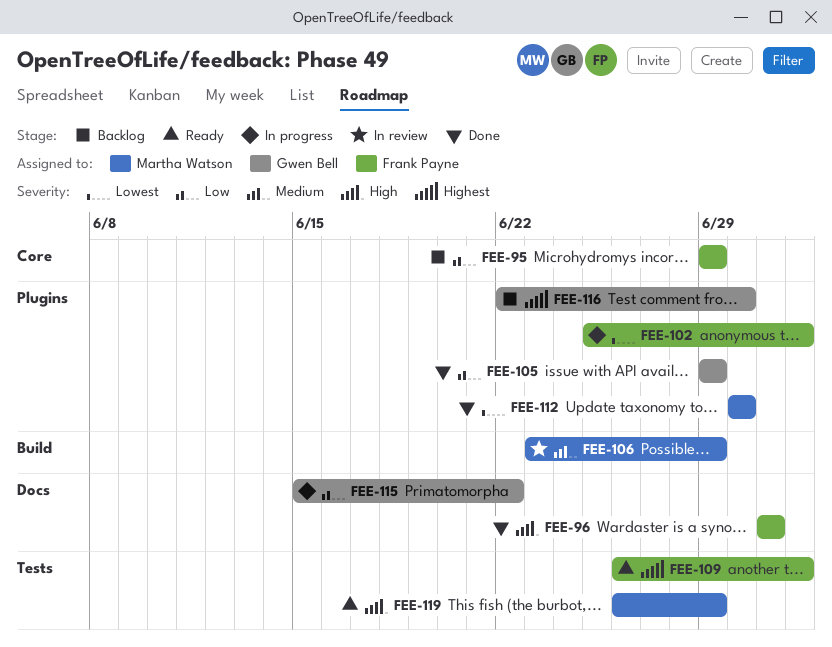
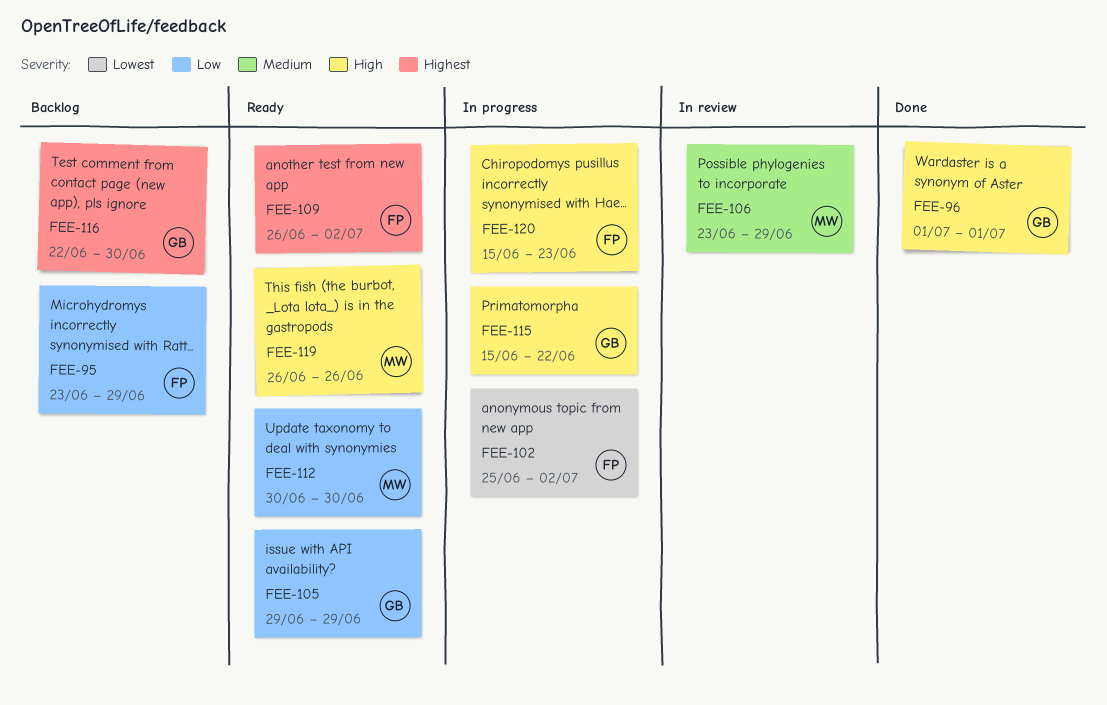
FEE-95, start: Jun 29 -> Jun 23
FEE-96, owner: Frank Payne -> Gwen Bell
FEE-105, status: Done -> Ready
FEE-112, status: Done -> Ready
FEE-112, priority: Lowest -> Low
FEE-115, priority: Low -> High
FEE-119, due: Jun 29 -> Jun 26
FEE-120: none -> present

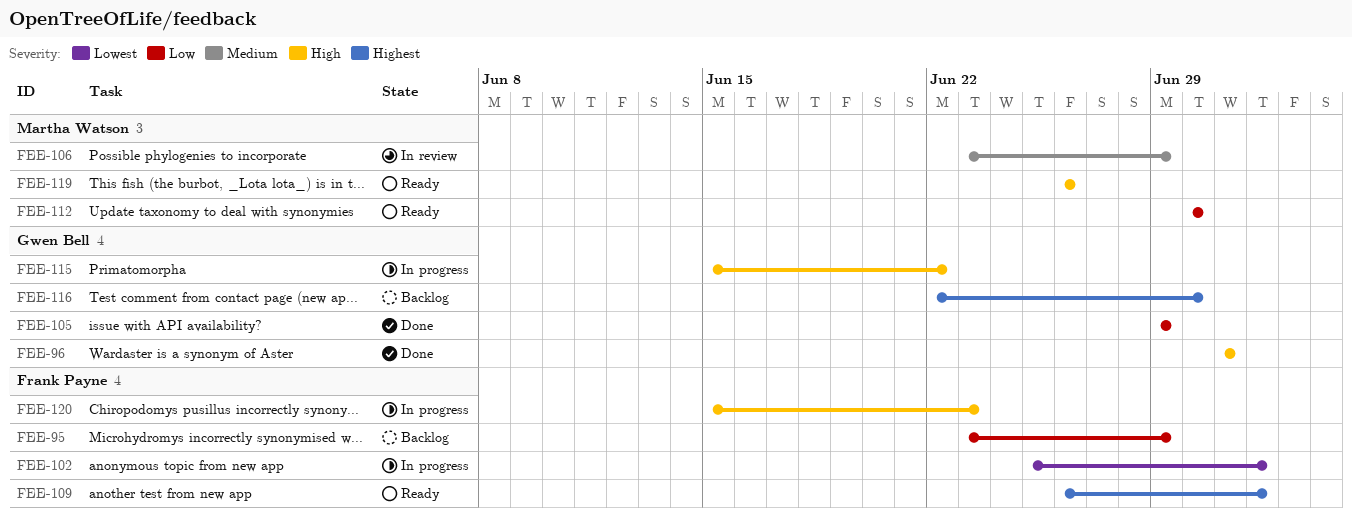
FEE-105, status: Ready -> Done

